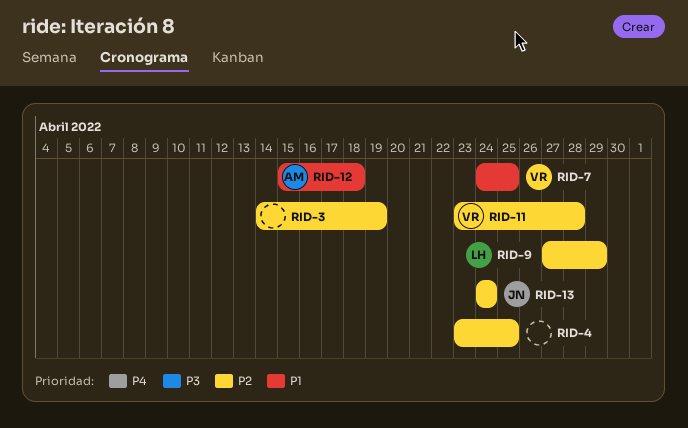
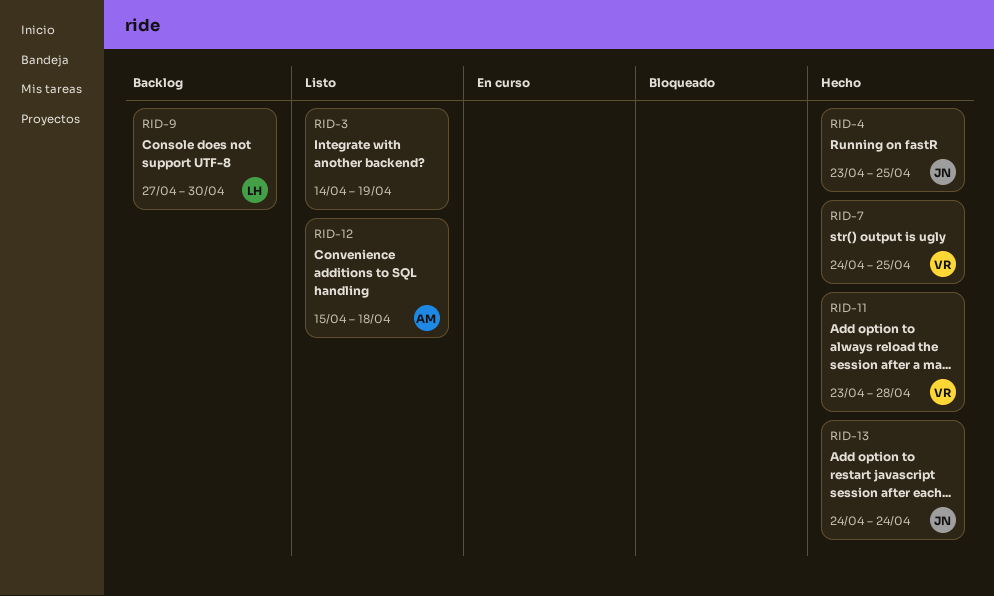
RID-4, owner: none -> JN
RID-9, due: Apr 29 -> Apr 30

